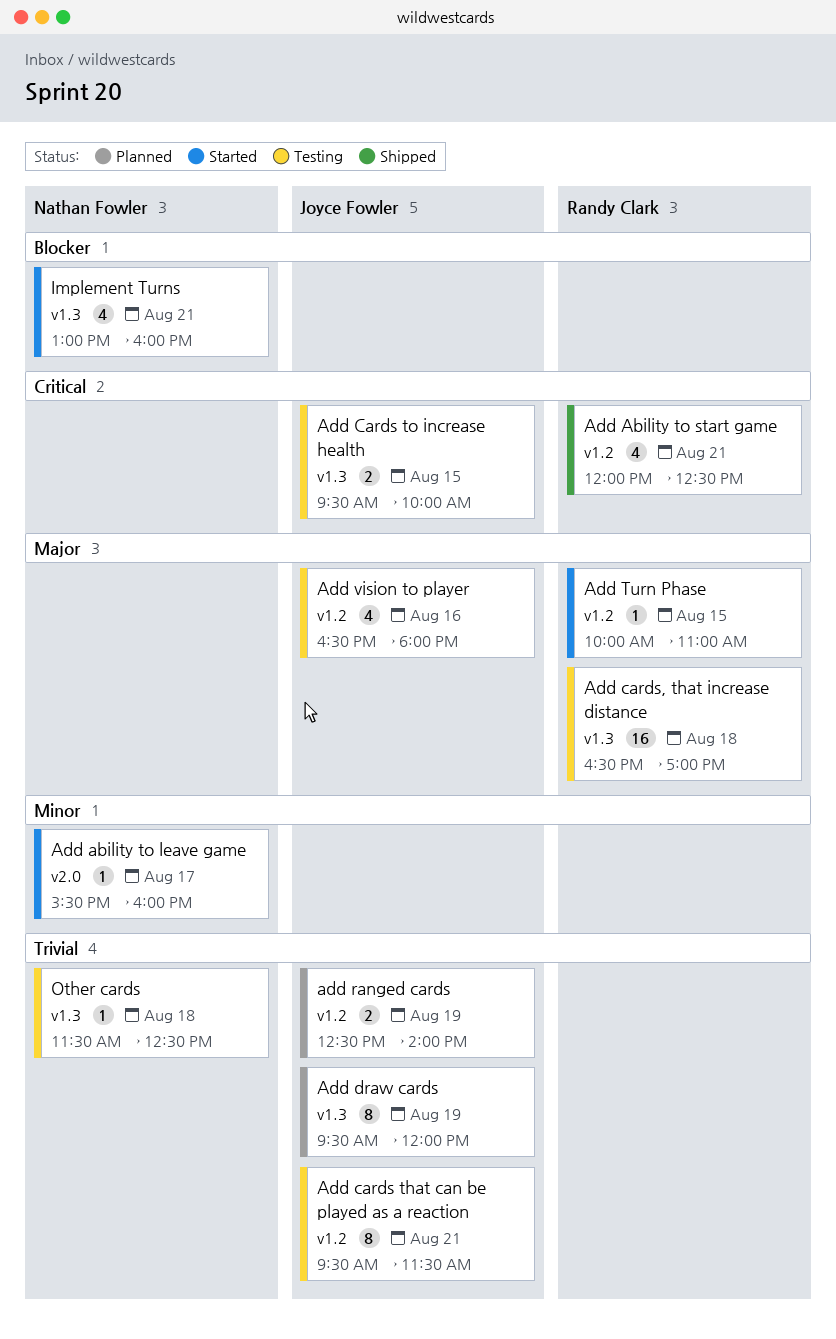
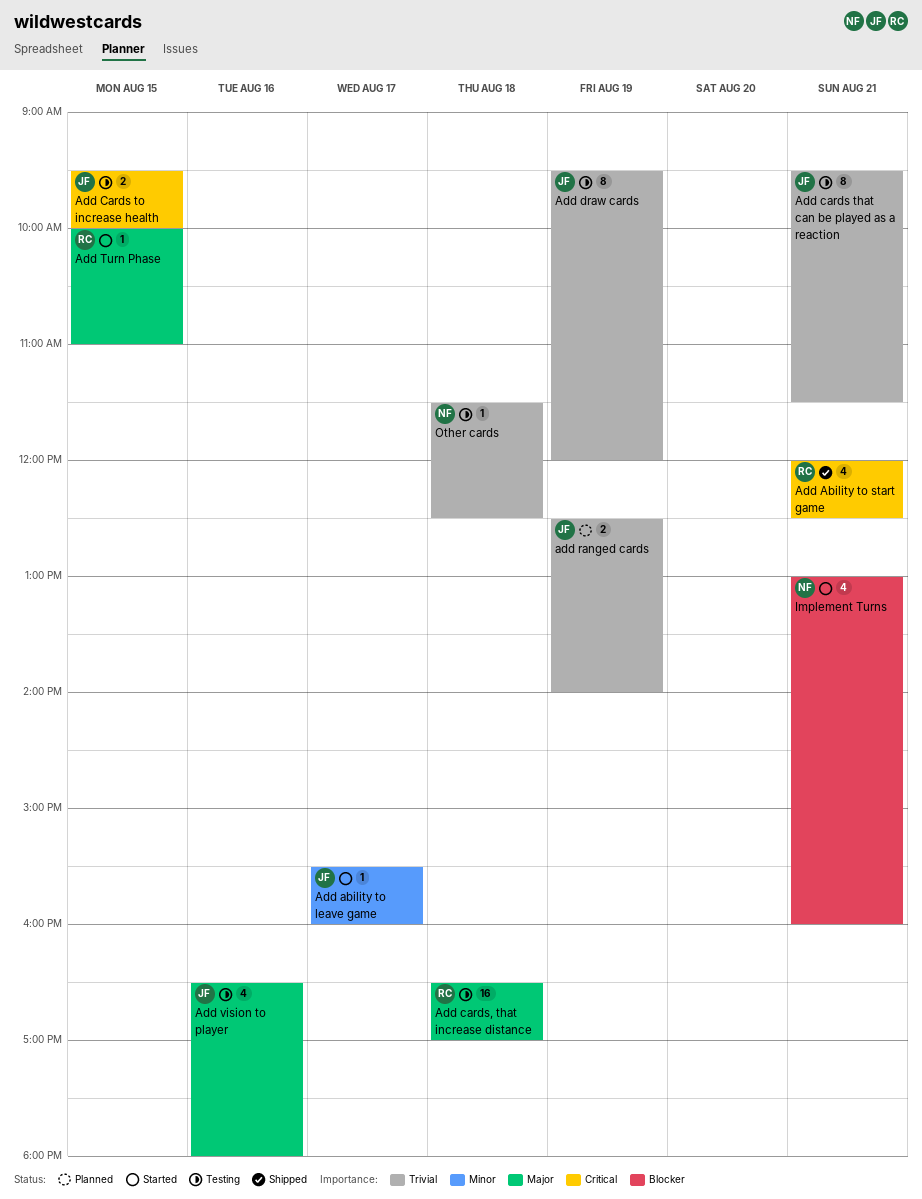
Add ability to leave game, owner: Nathan Fowler -> Joyce Fowler
Add draw cards, status: Planned -> Testing

